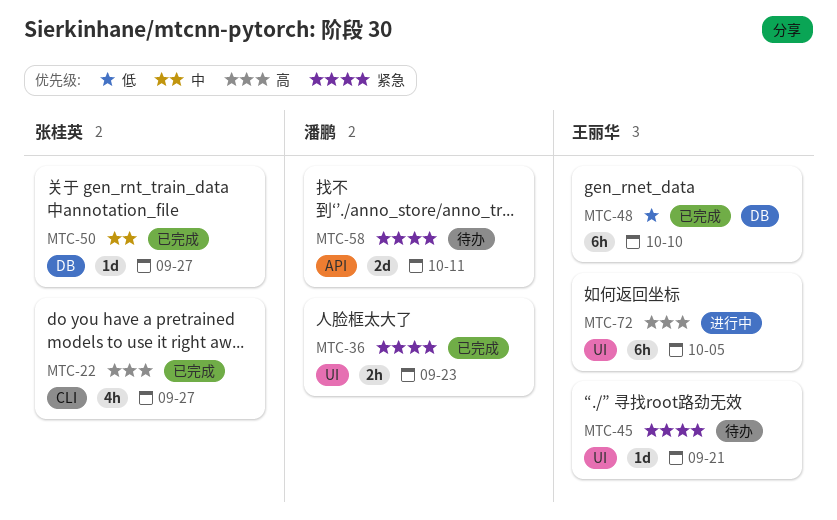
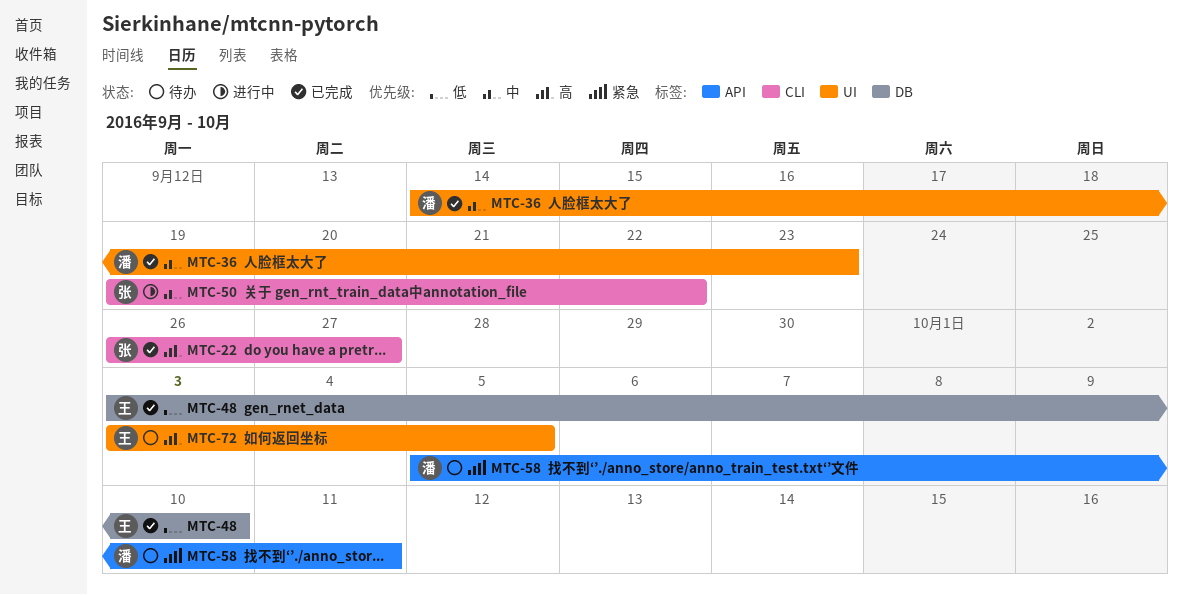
MTC-36, priority: 紧急 -> 中
MTC-45: present -> none
MTC-50, status: 已完成 -> 进行中
MTC-50, label: DB -> CLI
MTC-50, due: Sep 27 -> Sep 22
MTC-72, status: 进行中 -> 待办

